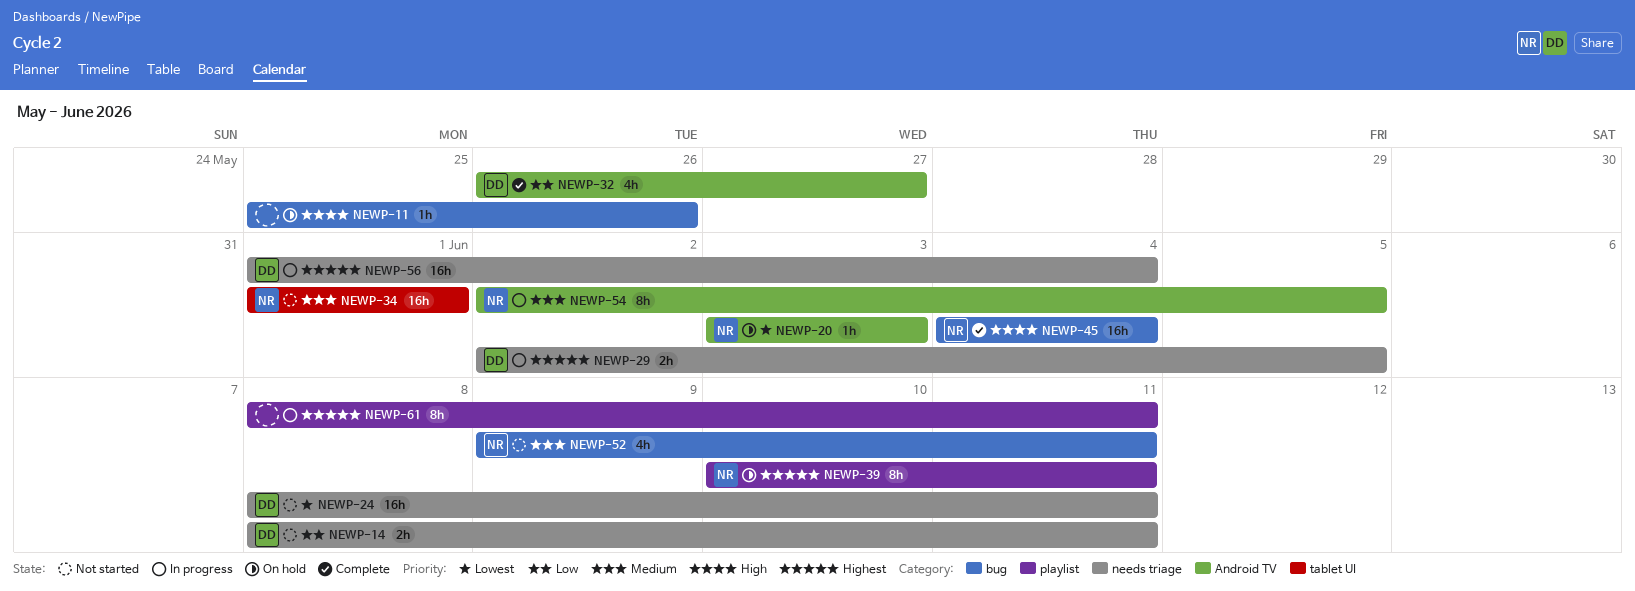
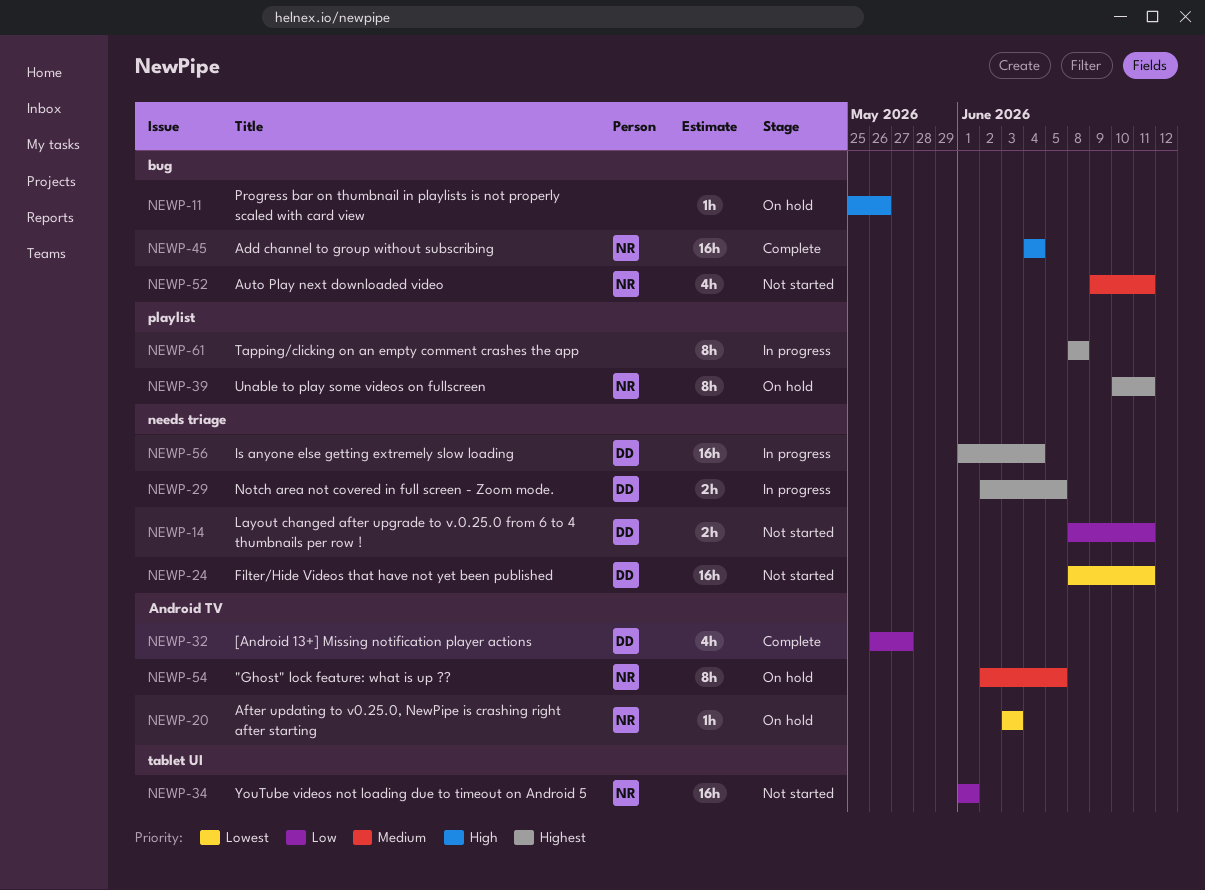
NEWP-34, priority: Medium -> Low
NEWP-54, status: In progress -> On hold
NEWP-61, due: Jun 11 -> Jun 8

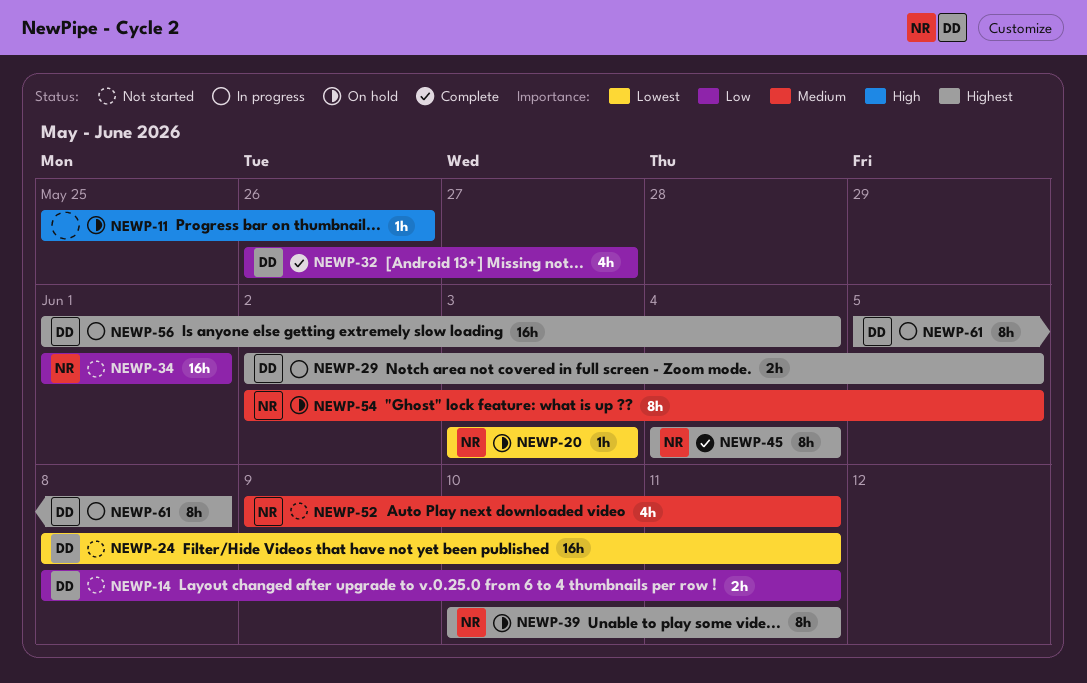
NEWP-45, priority: High -> Highest
NEWP-45, estimate: 16h -> 8h
NEWP-61, owner: none -> DD
NEWP-61, start: Jun 8 -> Jun 5

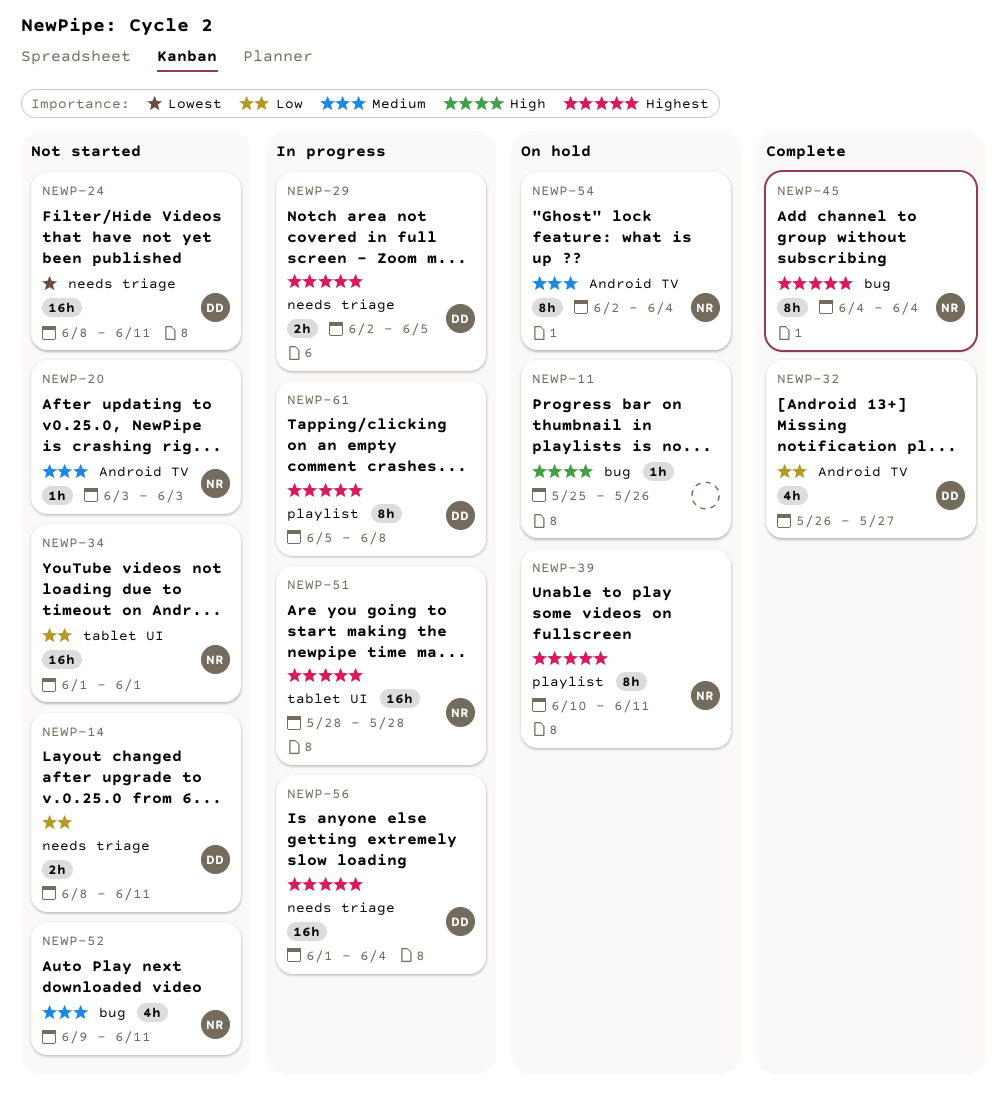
NEWP-20, status: On hold -> Not started
NEWP-20, priority: Lowest -> Medium
NEWP-51: none -> present
NEWP-54, due: Jun 5 -> Jun 4

